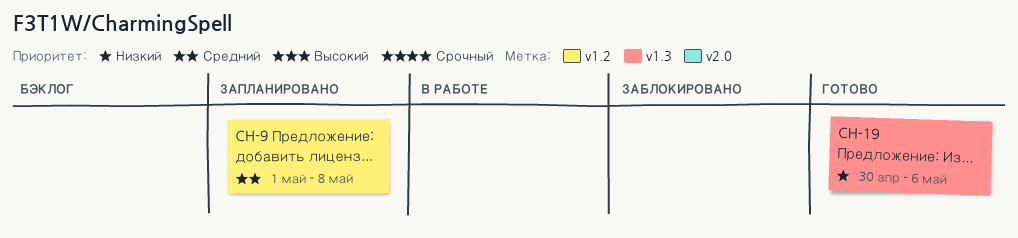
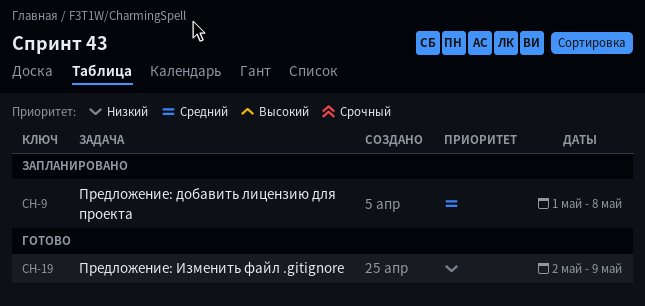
CH-19, start: Apr 30 -> May 2
CH-19, due: May 6 -> May 9

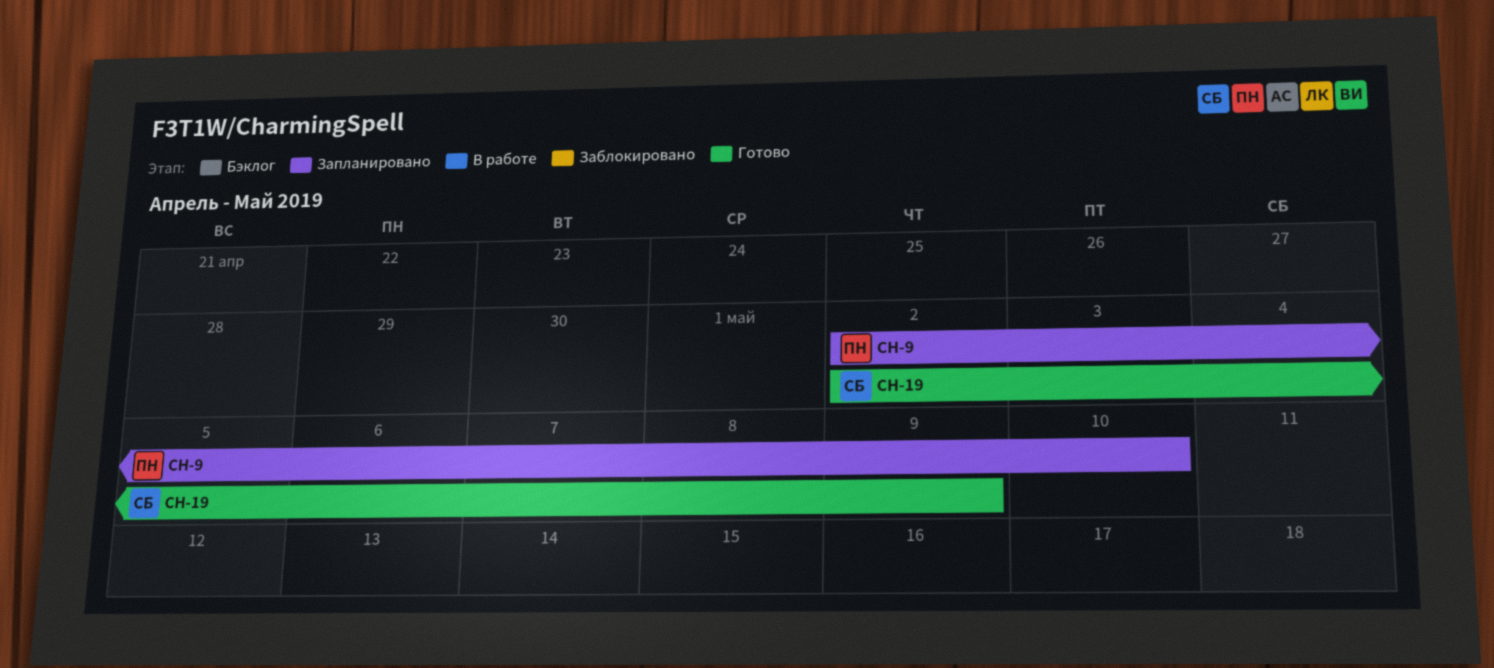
CH-9, start: May 1 -> May 2
CH-9, due: May 8 -> May 10

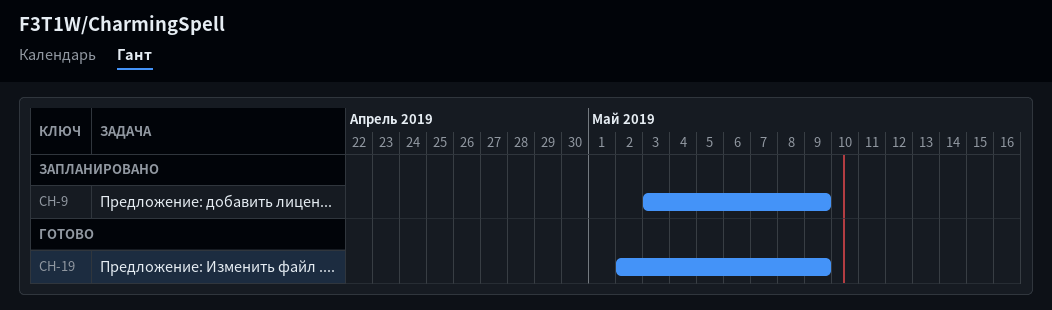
CH-9, start: May 2 -> May 3
CH-9, due: May 10 -> May 9

